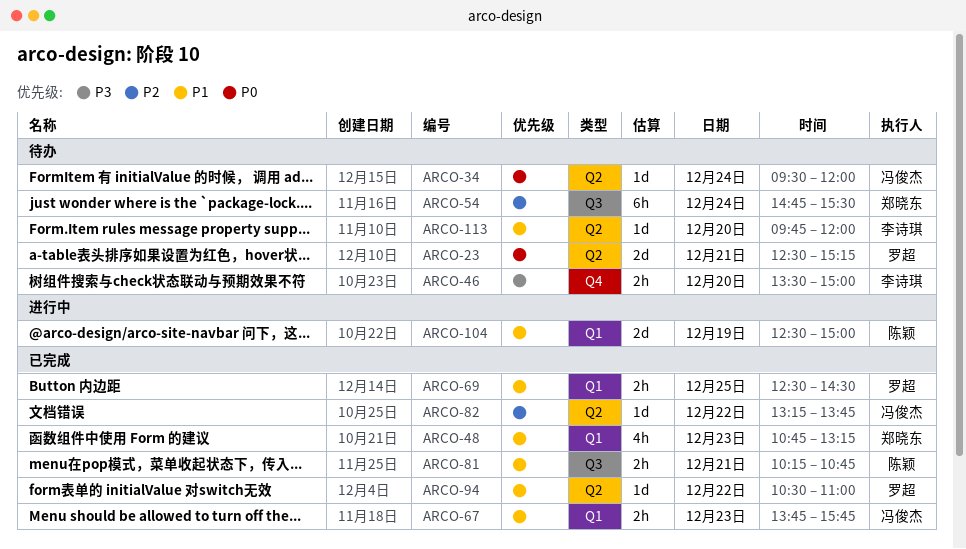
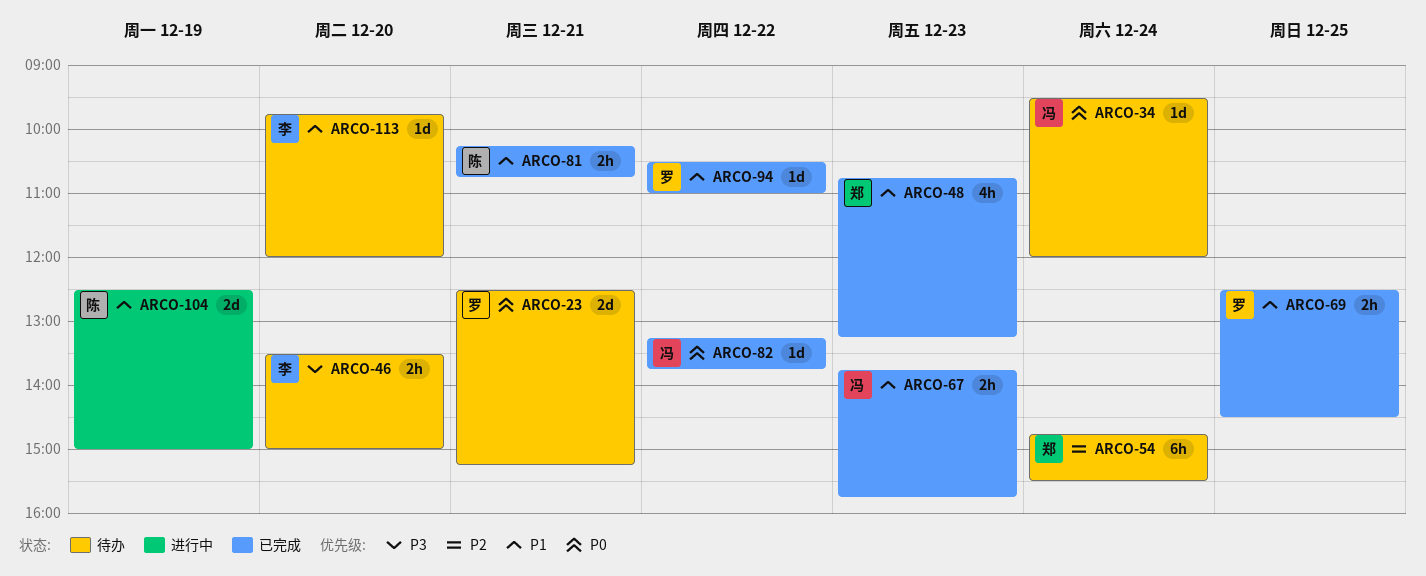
ARCO-82, priority: P2 -> P0

